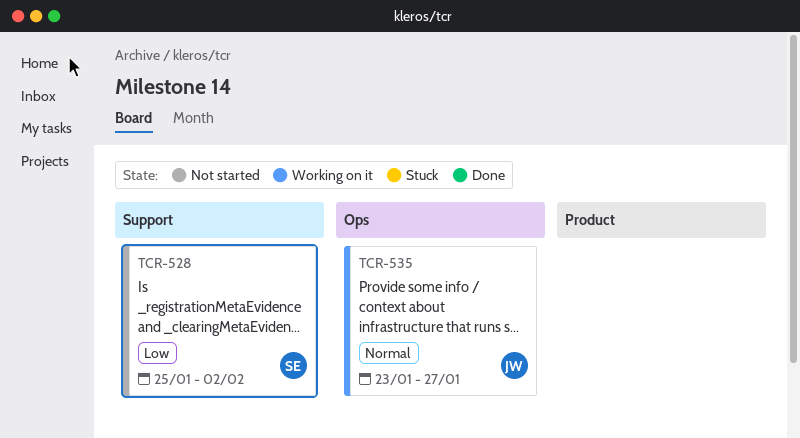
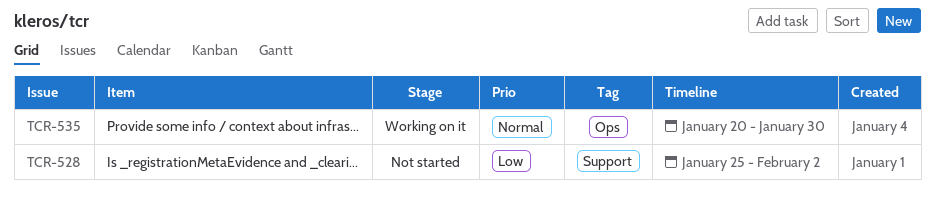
TCR-535, start: Jan 23 -> Jan 20
TCR-535, due: Jan 27 -> Jan 30

